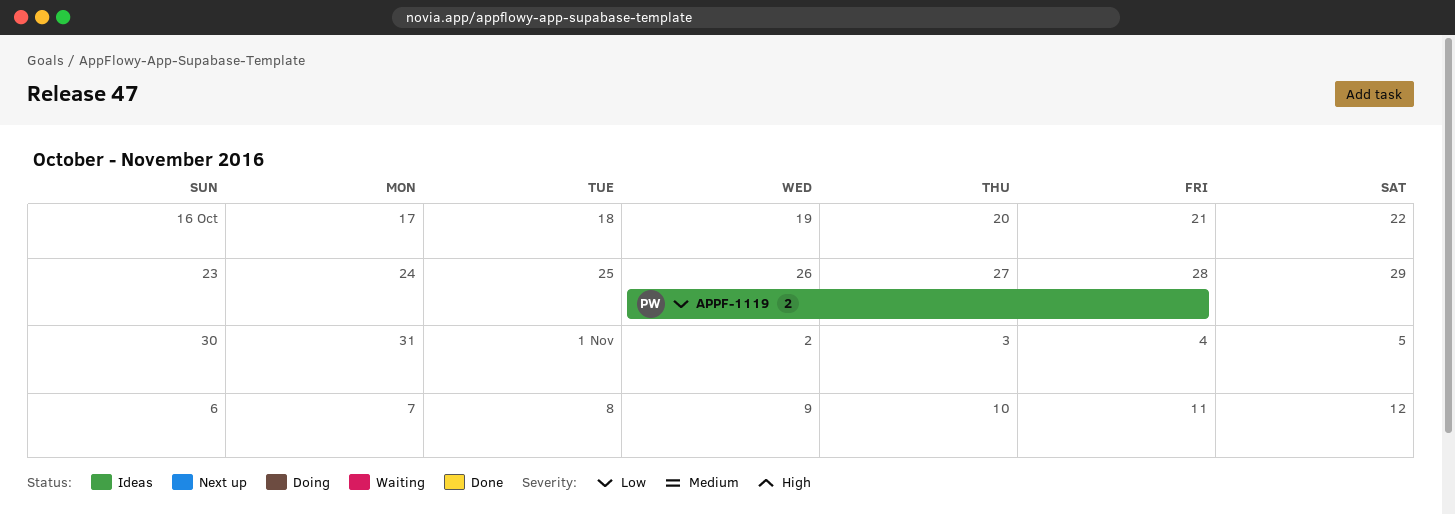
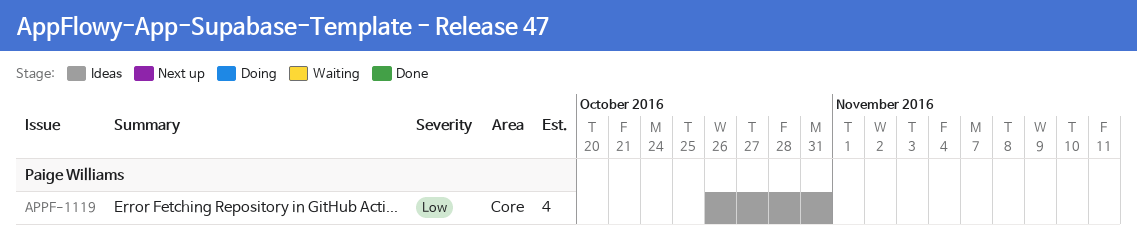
APPF-1119, estimate: 2 -> 4
APPF-1119, due: Oct 28 -> Oct 31

